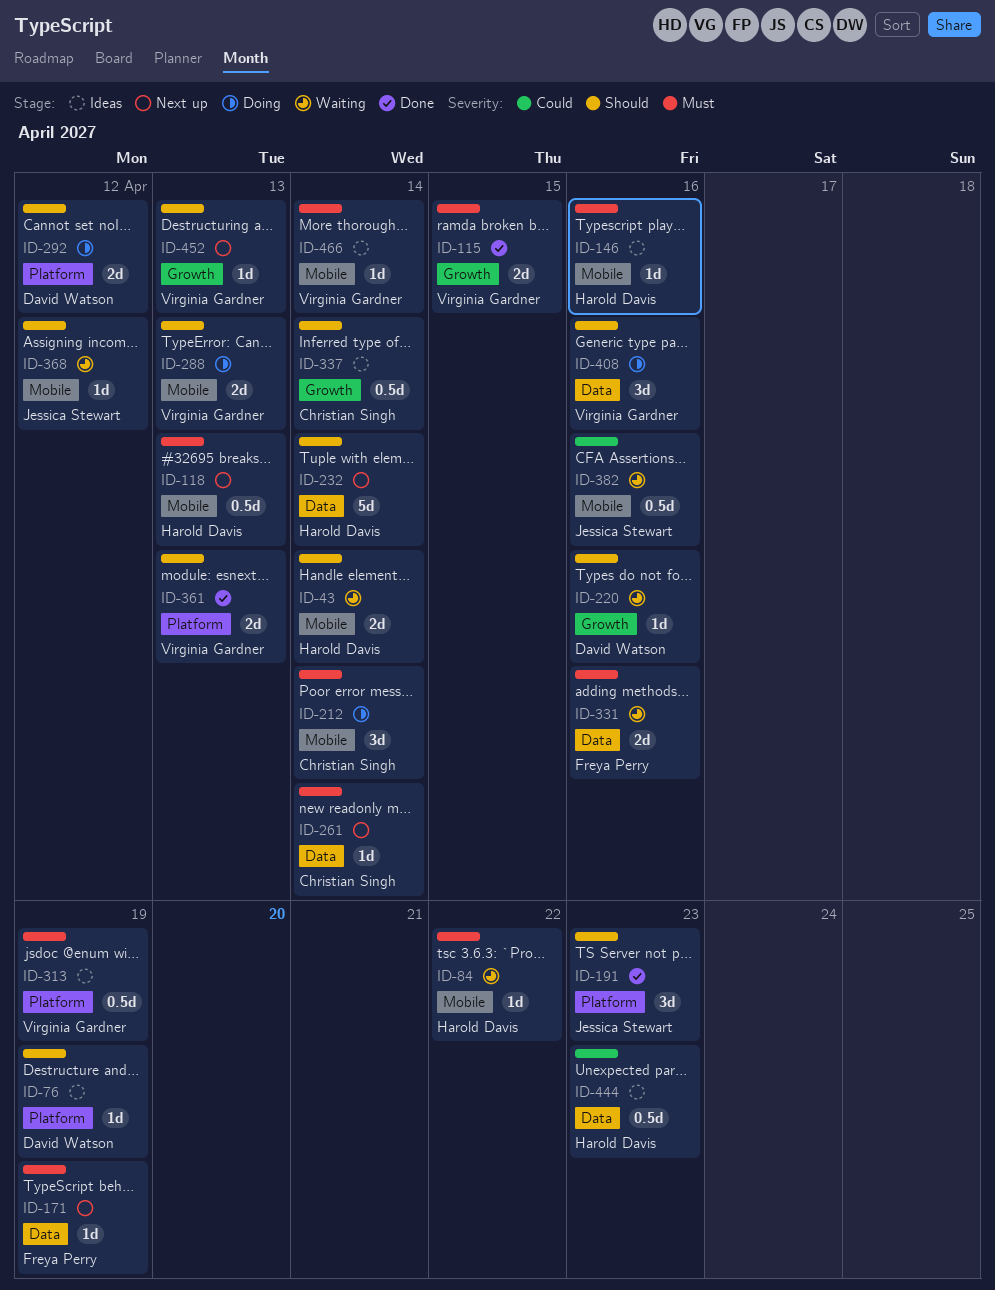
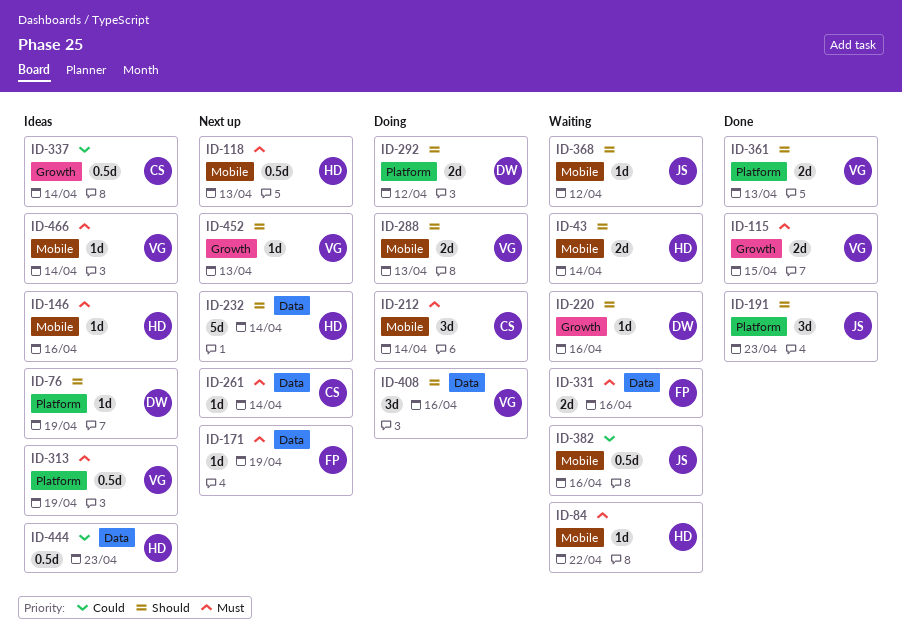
ID-337, priority: Should -> Could

